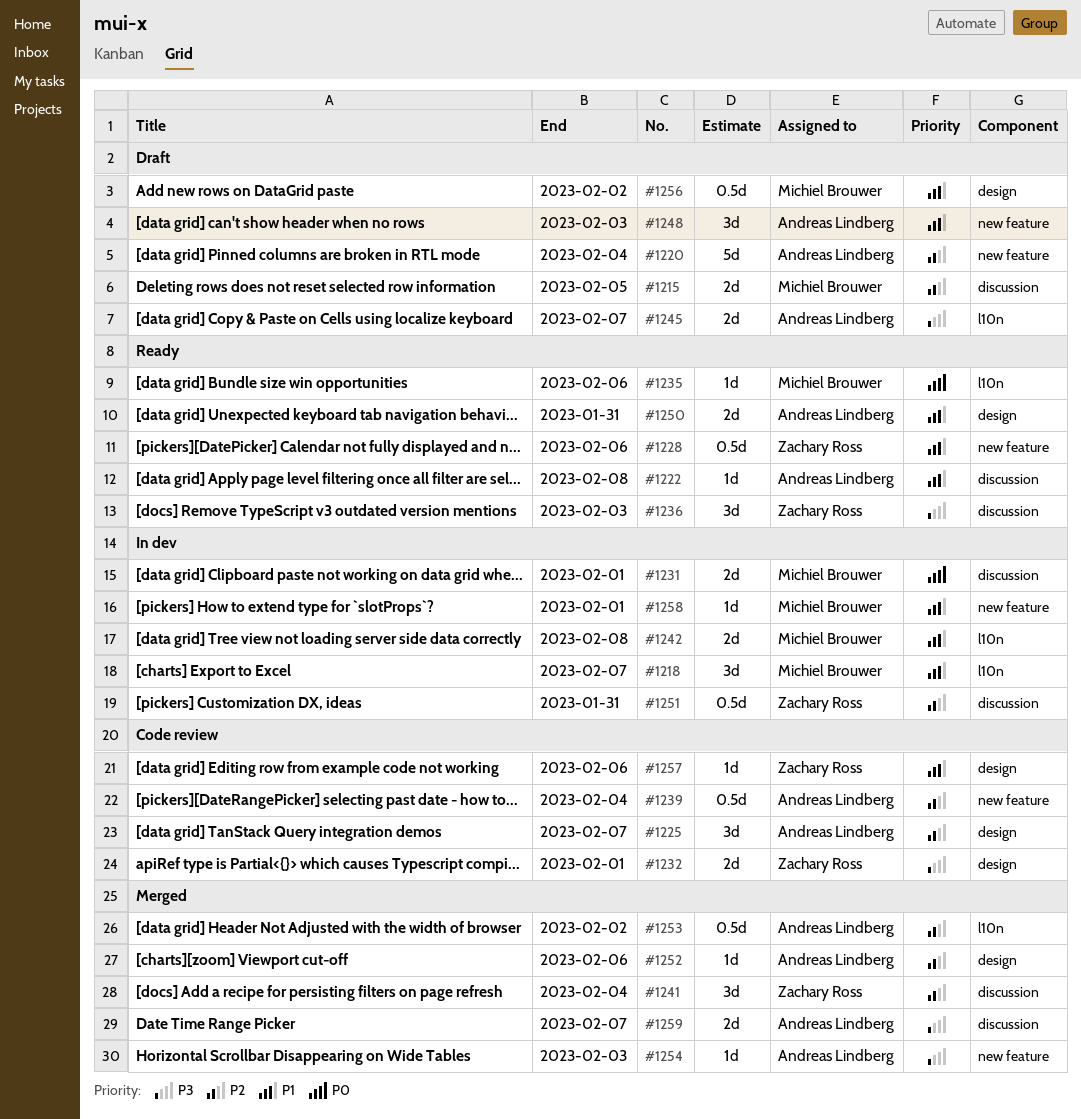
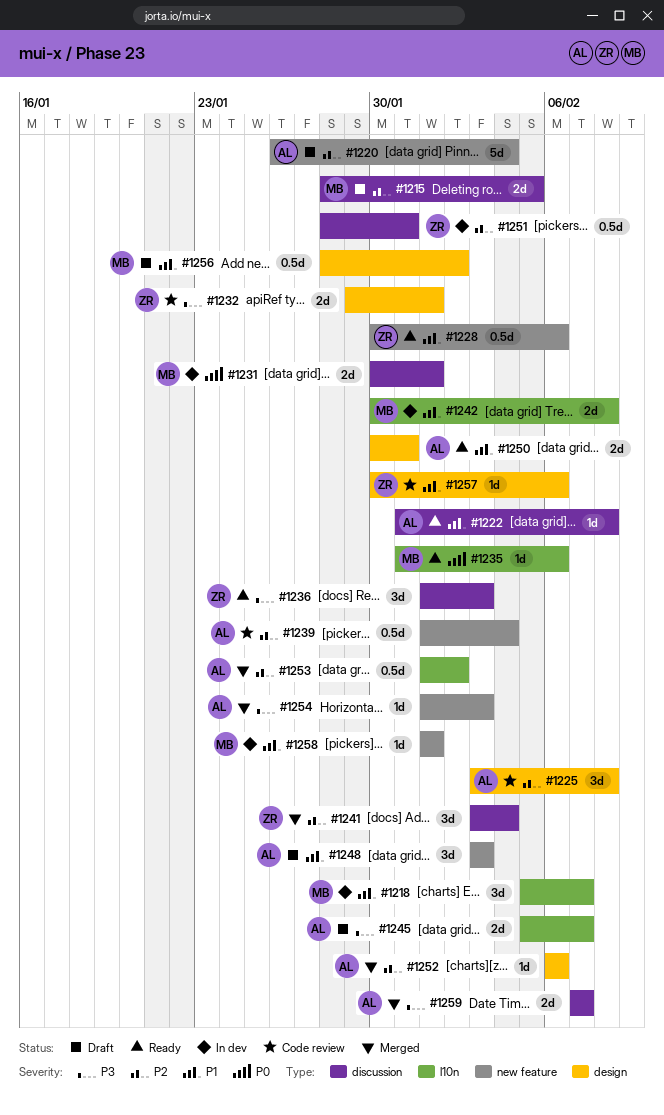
#1225, due: Feb 7 -> Feb 8

